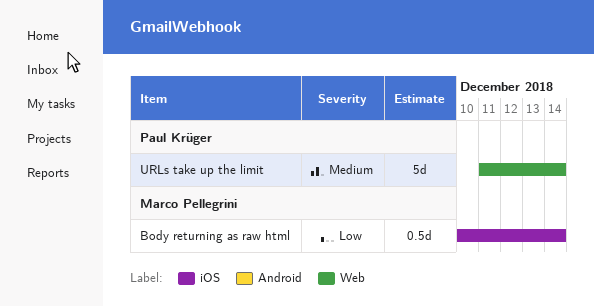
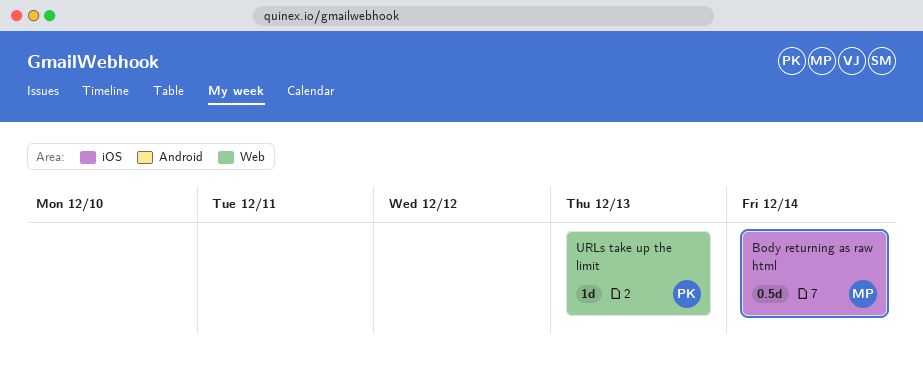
URLs take up the limit, estimate: 5d -> 1d
URLs take up the limit, due: Dec 14 -> Dec 13

